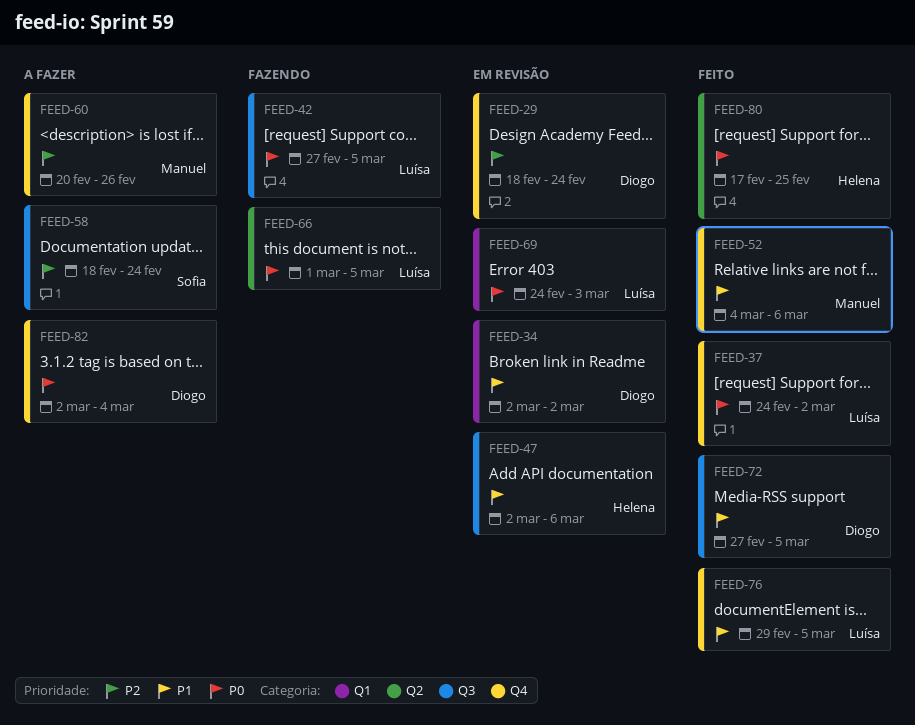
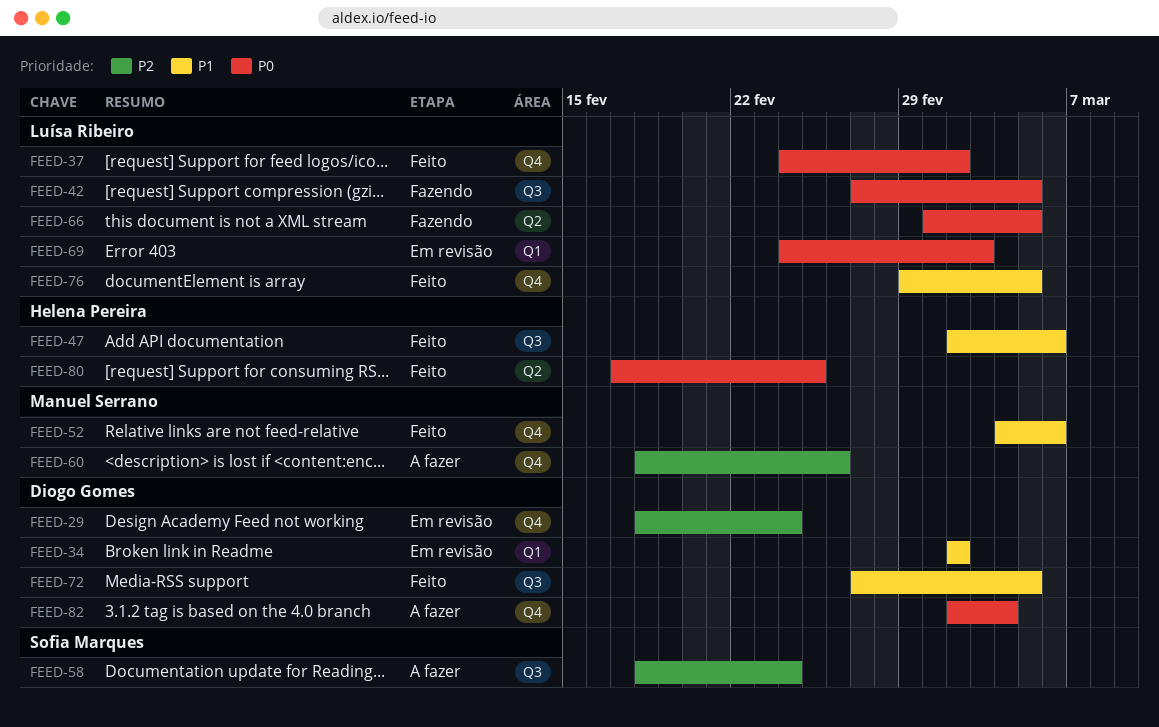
FEED-47, status: Em revisão -> Feito
FEED-60, start: Feb 20 -> Feb 18

